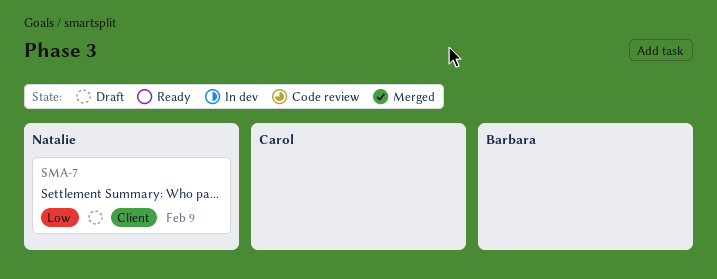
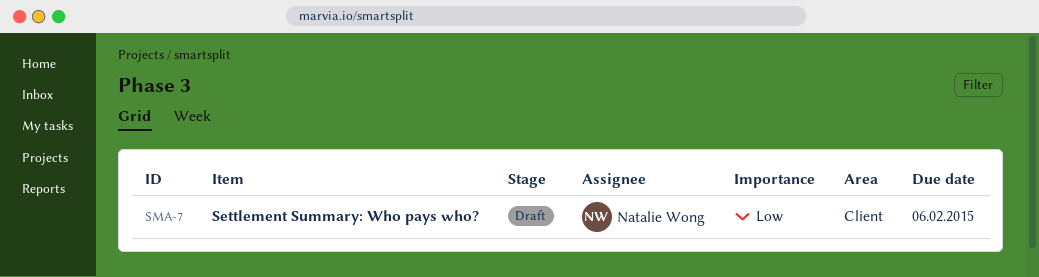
SMA-7, due: Feb 9 -> Feb 6

